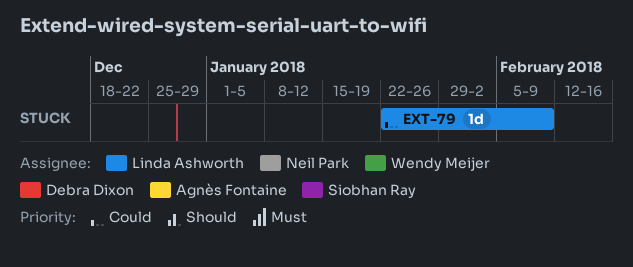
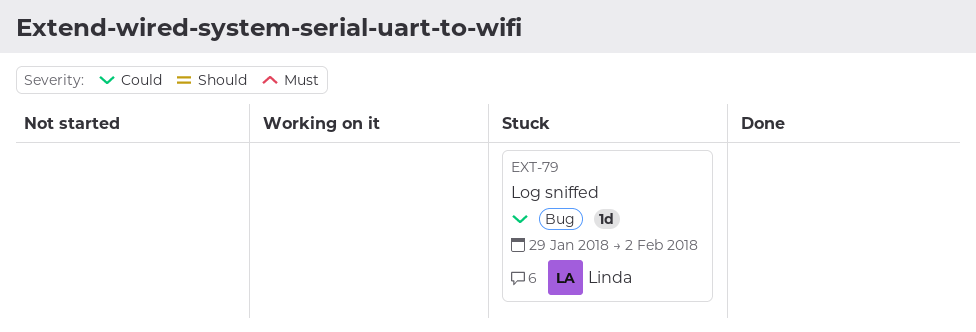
EXT-79, start: Jan 22 -> Jan 29
EXT-79, due: Feb 9 -> Feb 2

